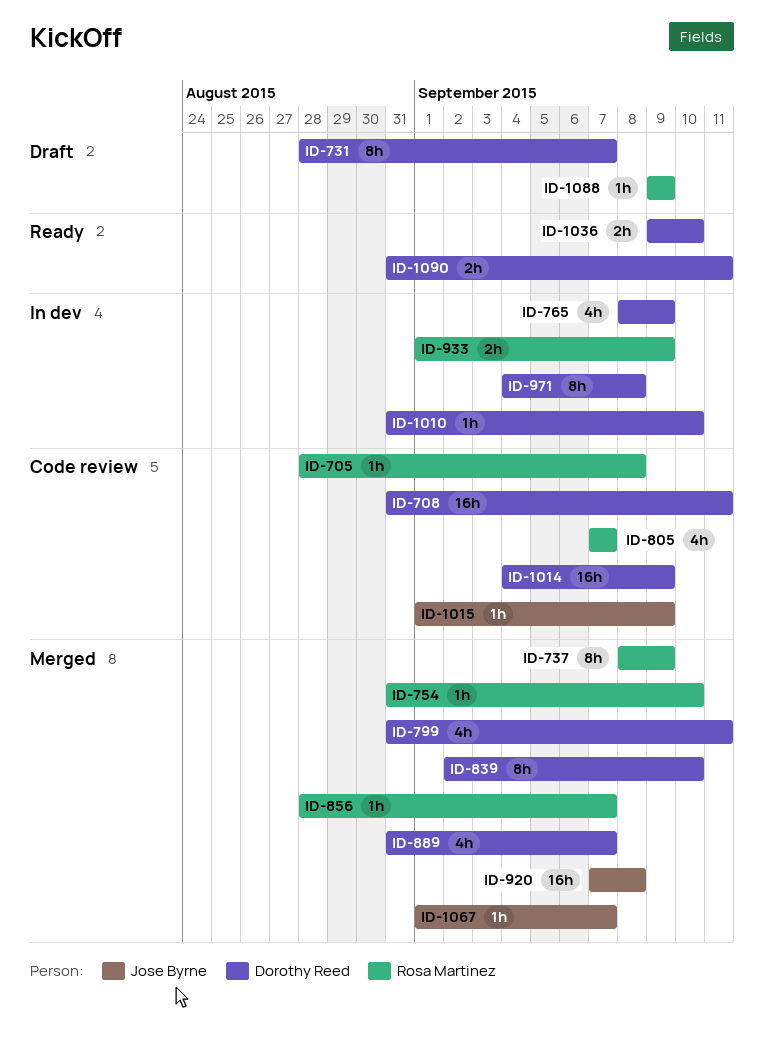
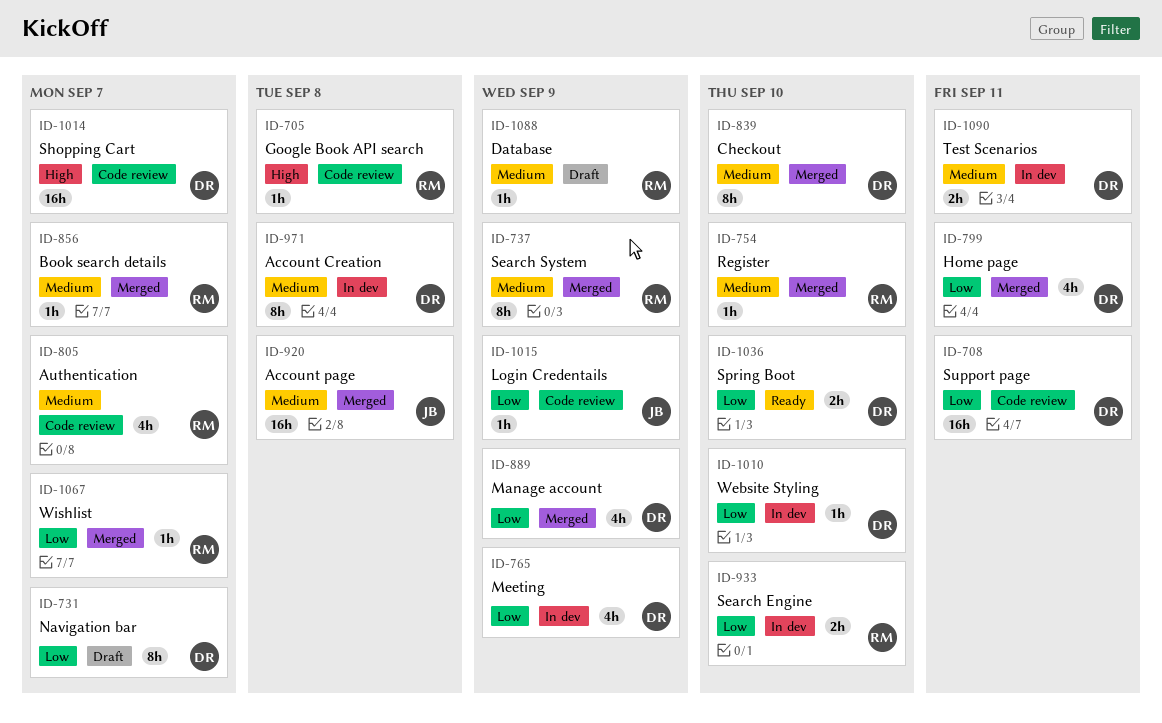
ID-889, due: Sep 7 -> Sep 9
ID-933, due: Sep 9 -> Sep 10
ID-1014, due: Sep 9 -> Sep 7
ID-1067, owner: Jose Byrne -> Rosa Martinez
ID-1090, status: Ready -> In dev

